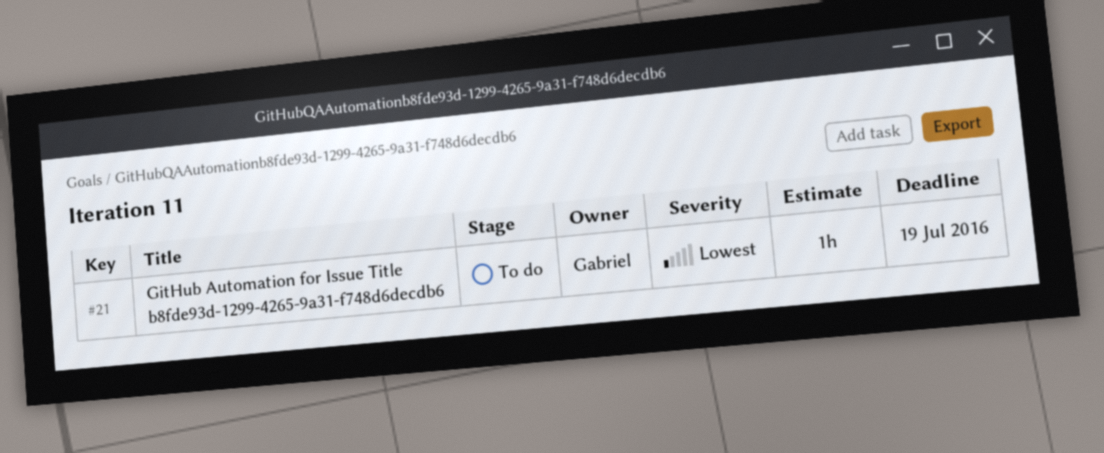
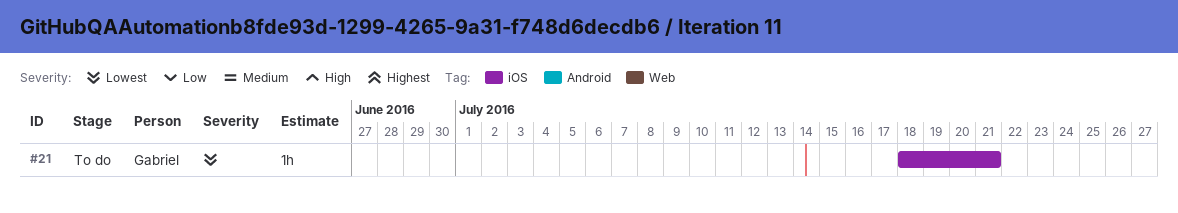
#21, due: Jul 19 -> Jul 21

